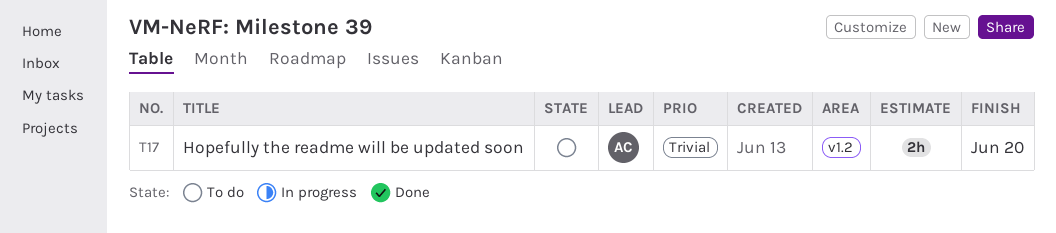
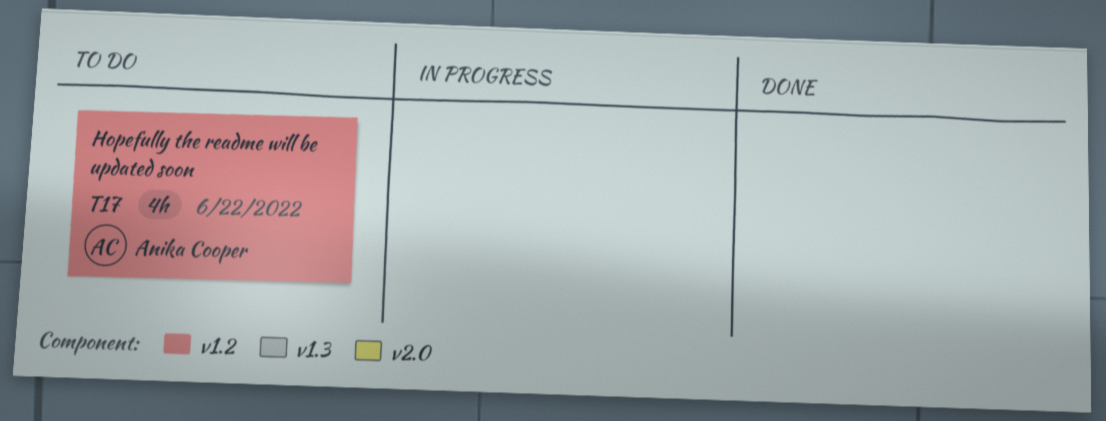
T17, estimate: 2h -> 4h
T17, due: Jun 20 -> Jun 22

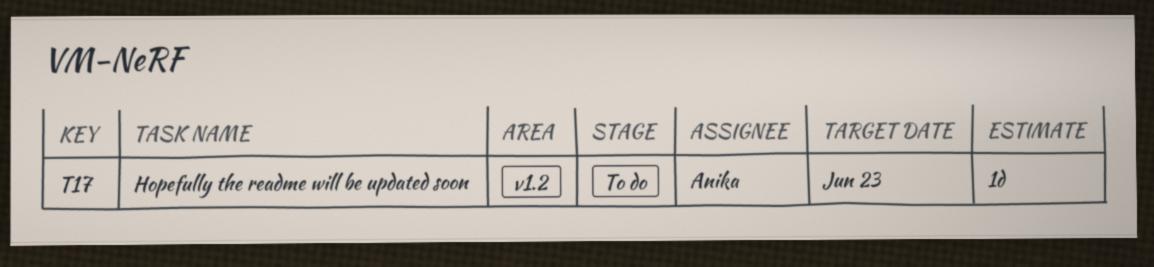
T17, estimate: 4h -> 1d
T17, due: Jun 22 -> Jun 23

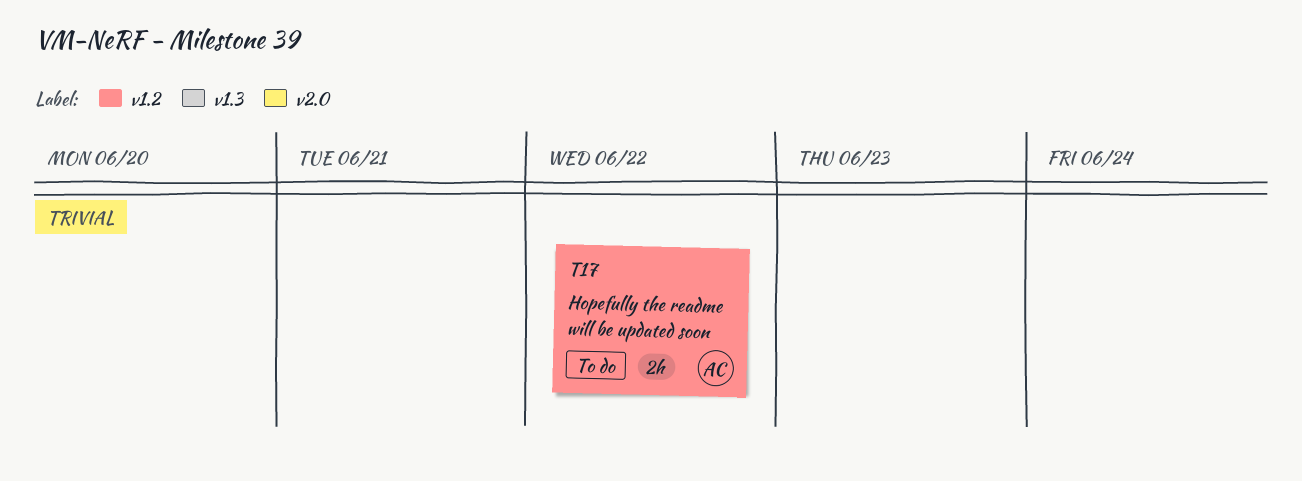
T17, estimate: 1d -> 2h
T17, due: Jun 23 -> Jun 22

